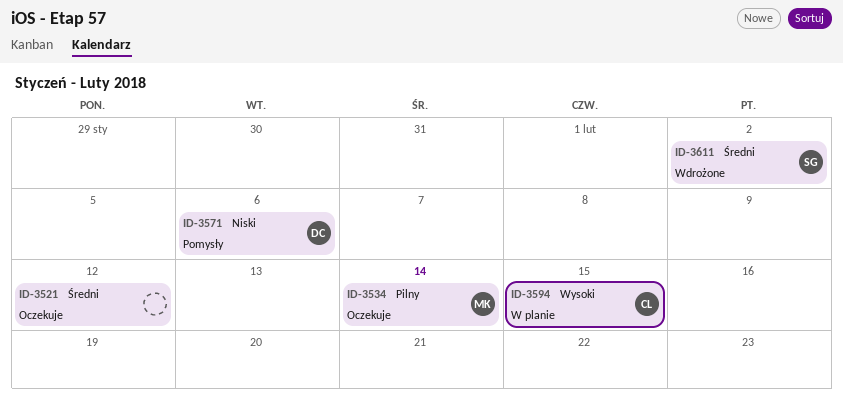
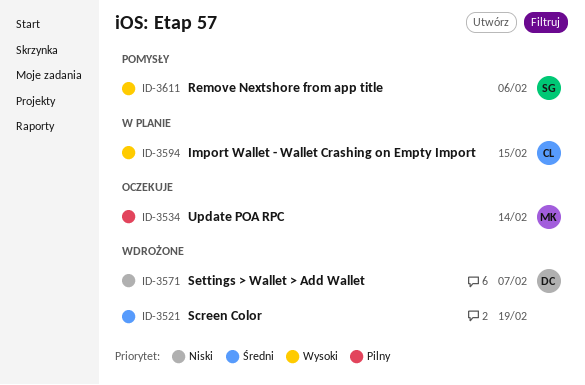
ID-3521, status: Oczekuje -> Wdrożone
ID-3521, due: Feb 12 -> Feb 19
ID-3571, status: Pomysły -> Wdrożone
ID-3571, due: Feb 6 -> Feb 7
ID-3611, status: Wdrożone -> Pomysły
ID-3611, priority: Średni -> Wysoki
ID-3611, due: Feb 2 -> Feb 6

